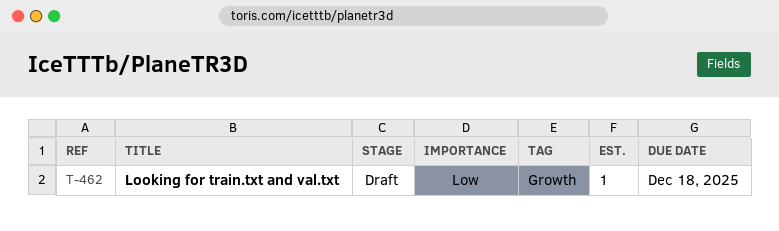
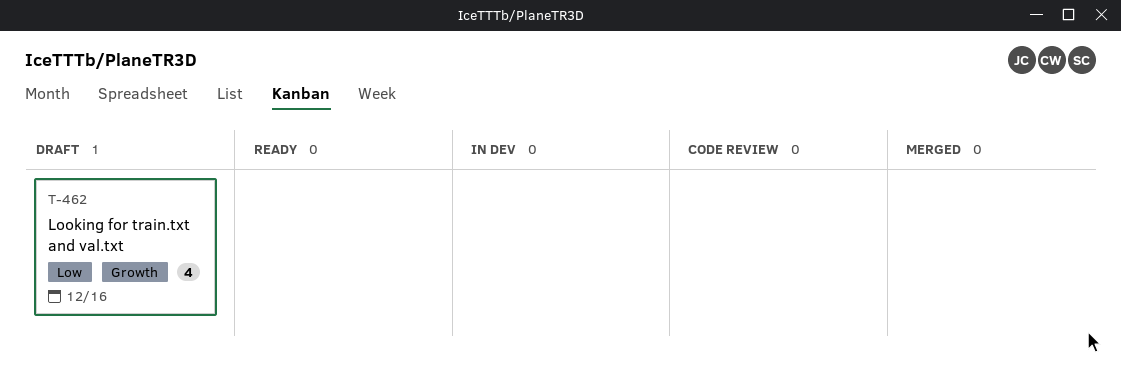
T-462, estimate: 1 -> 4
T-462, due: Dec 18 -> Dec 16

